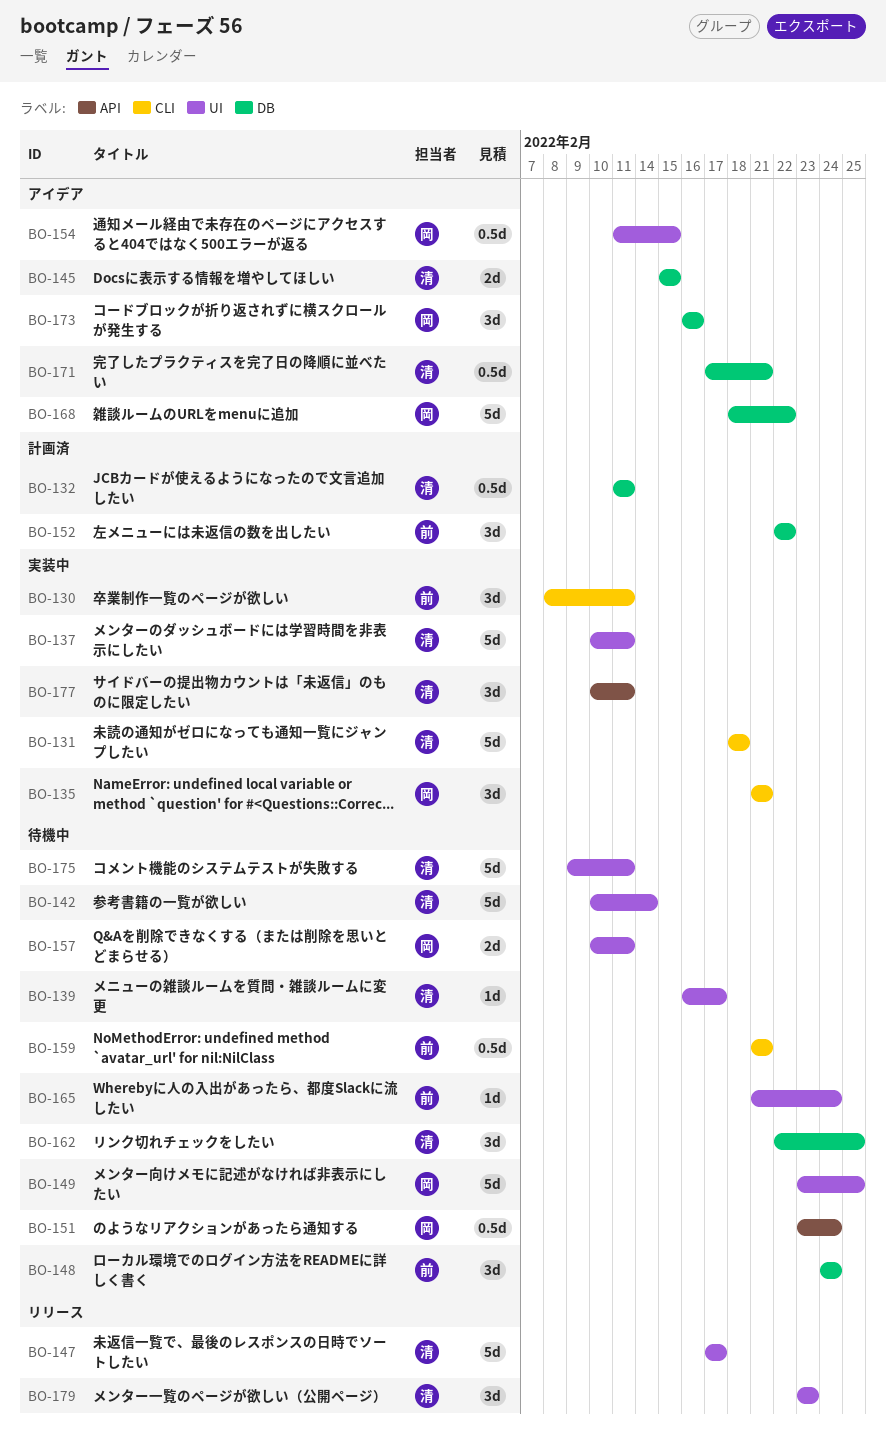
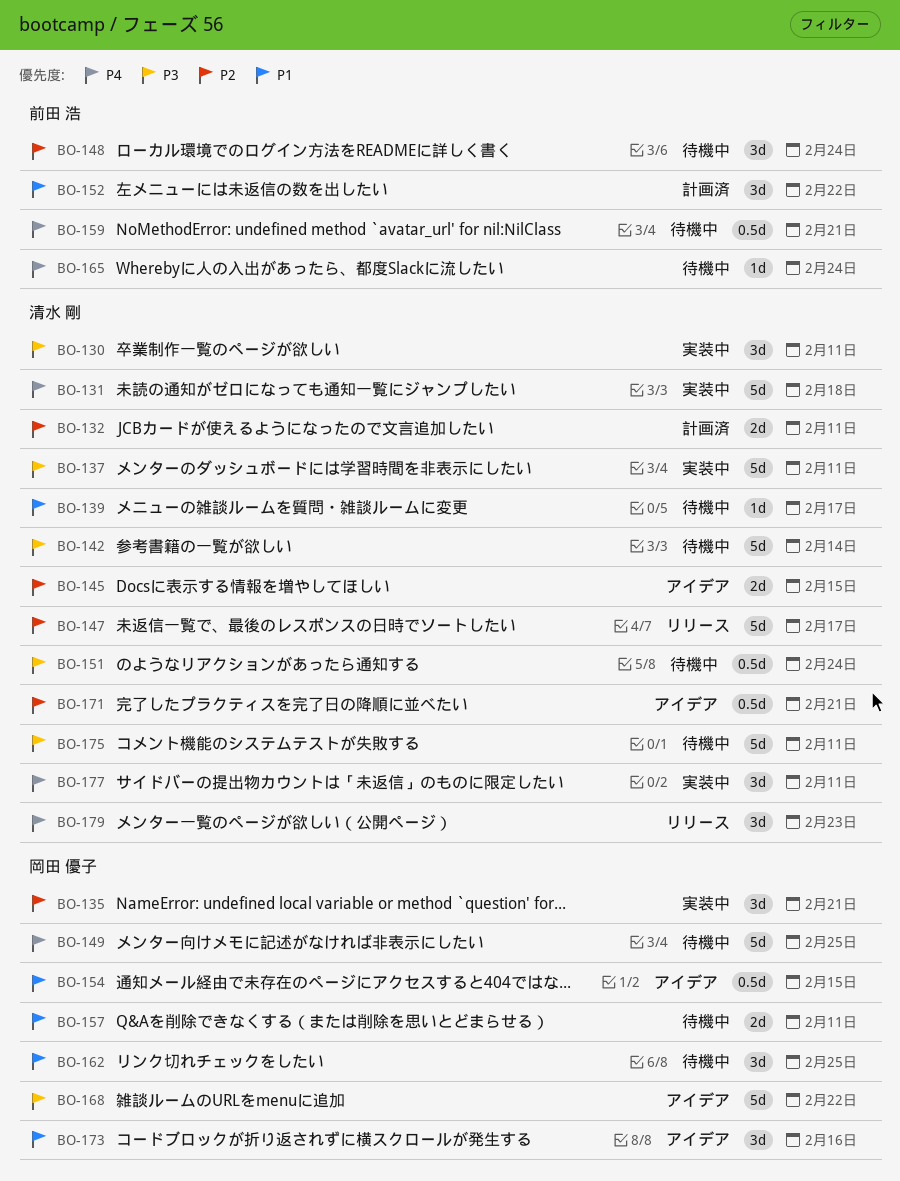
BO-130, owner: 前田 浩 -> 清水 剛
BO-132, estimate: 0.5d -> 2d
BO-151, owner: 岡田 優子 -> 清水 剛
BO-162, owner: 清水 剛 -> 岡田 優子

